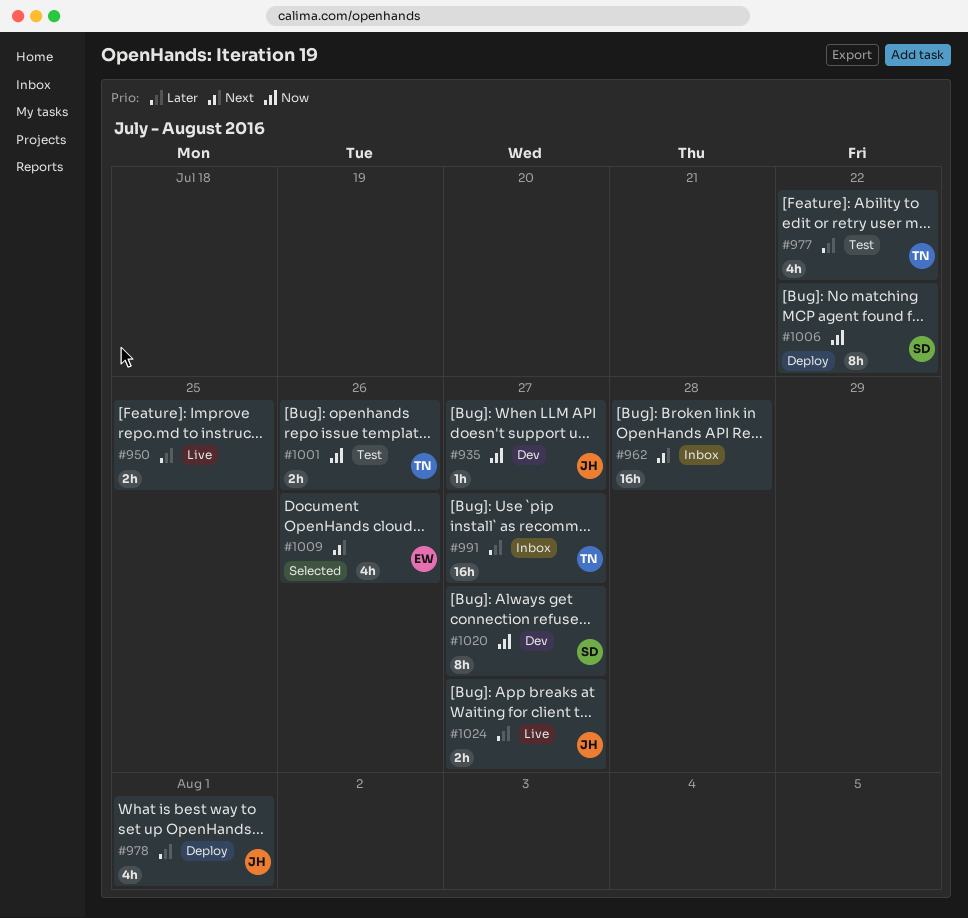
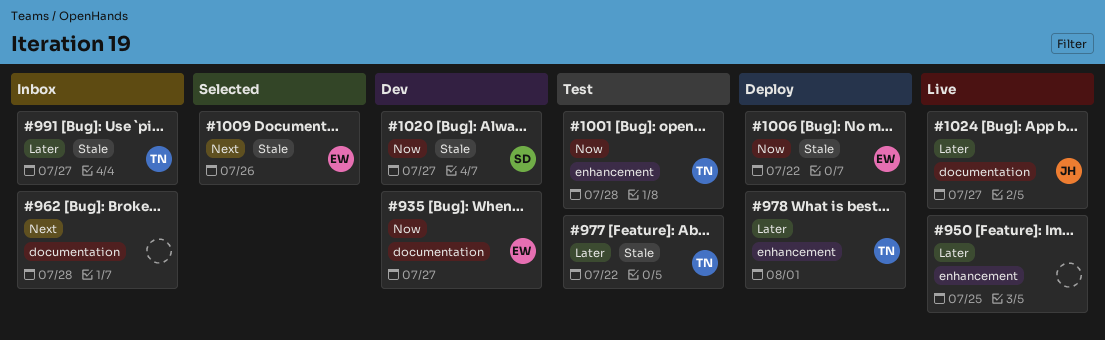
#935, owner: JH -> EW
#978, owner: JH -> TN
#1001, due: Jul 26 -> Jul 28
#1006, owner: SD -> EW

